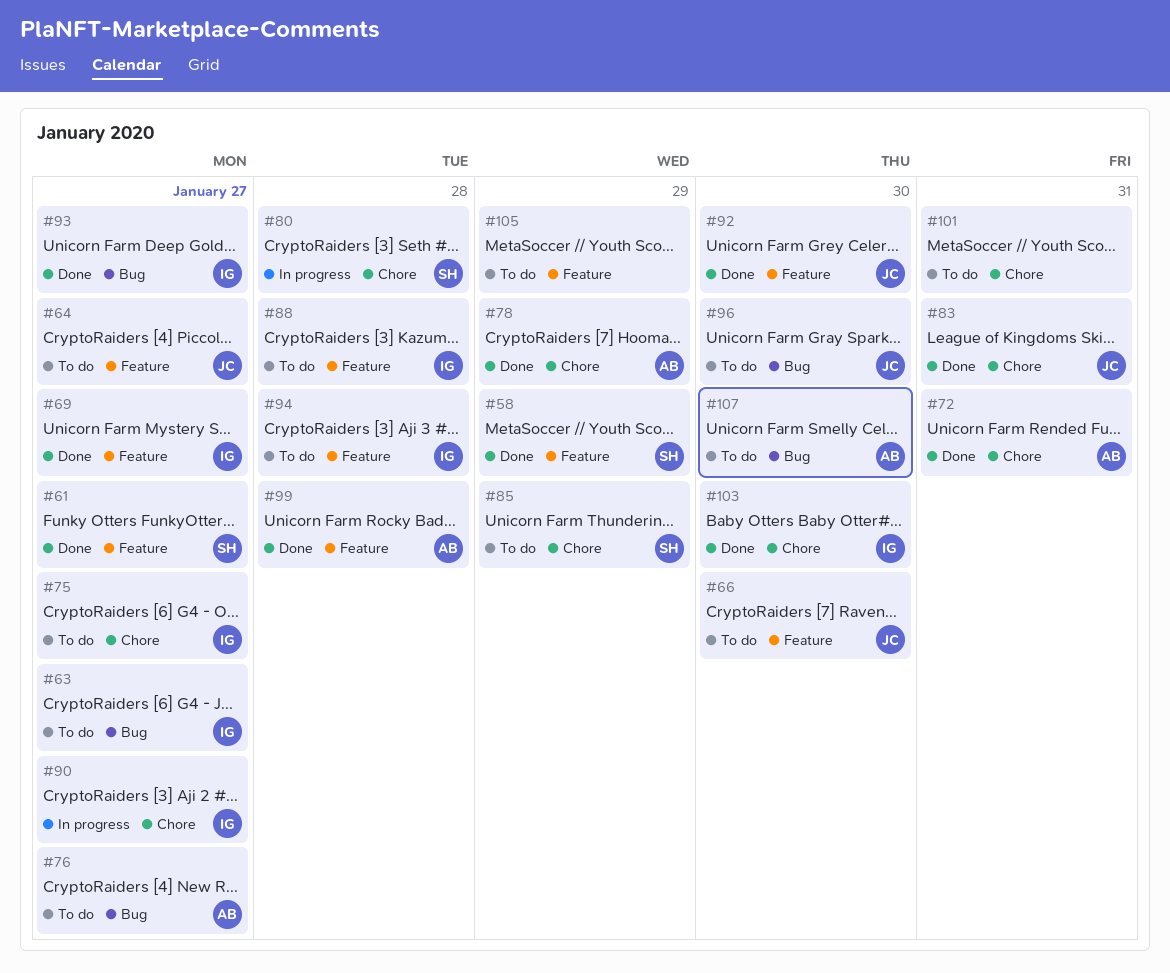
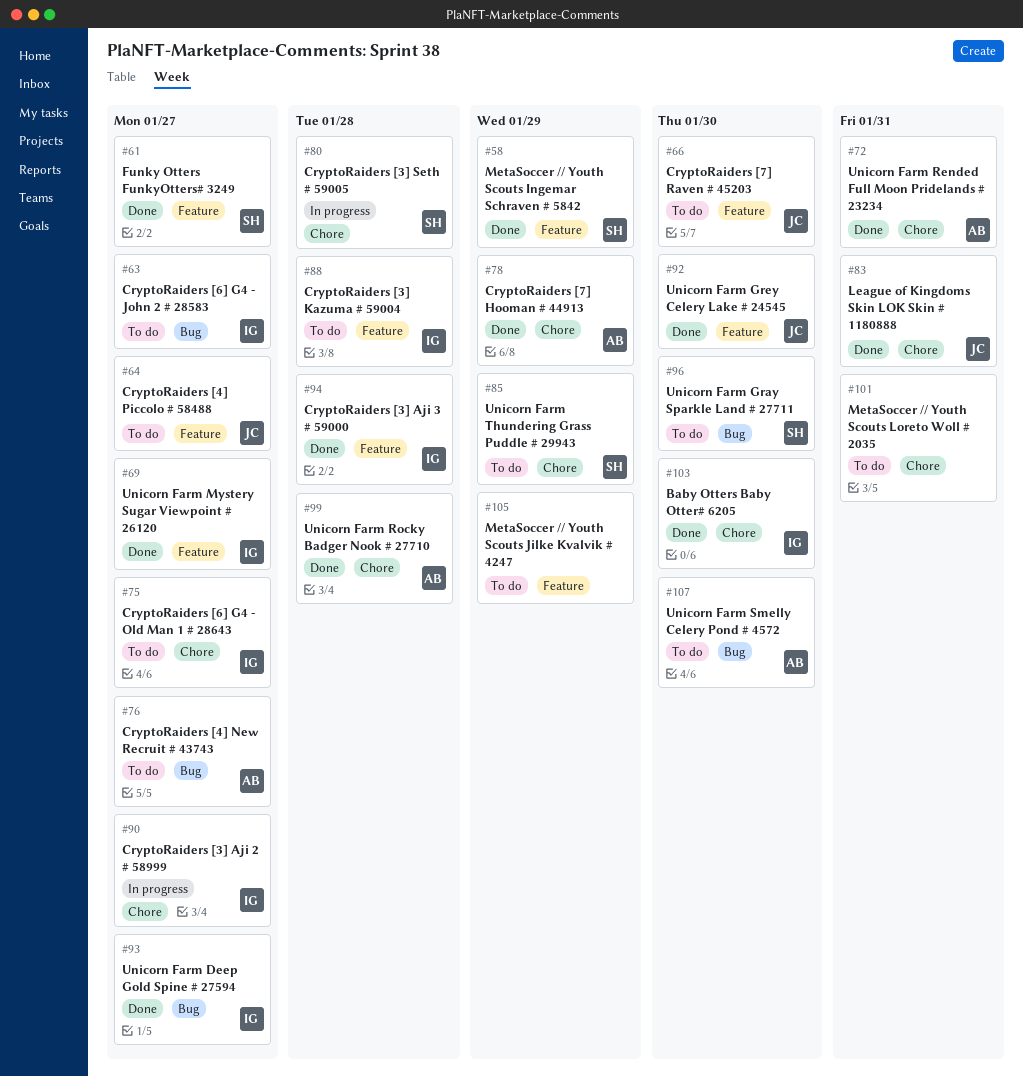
#94, status: To do -> Done
#96, owner: JC -> SH
#99, label: Feature -> Chore

